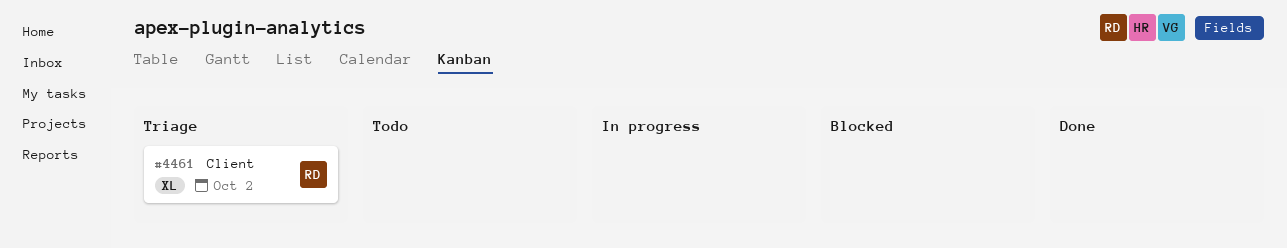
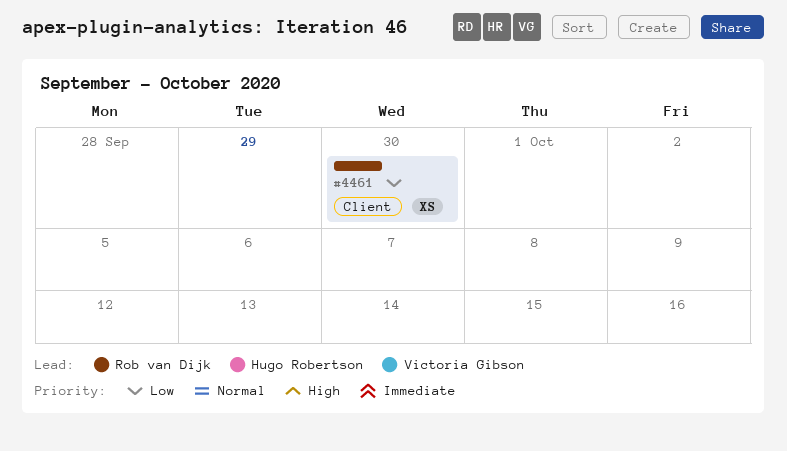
#4461, estimate: XL -> XS
#4461, due: Oct 2 -> Sep 30

